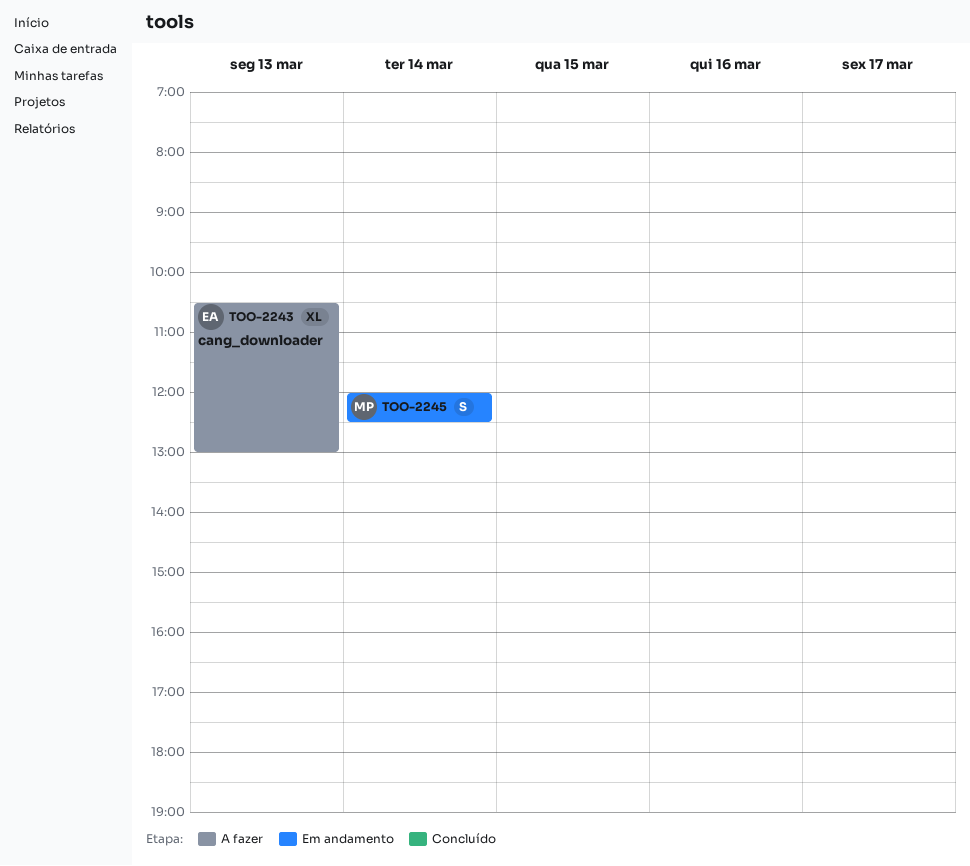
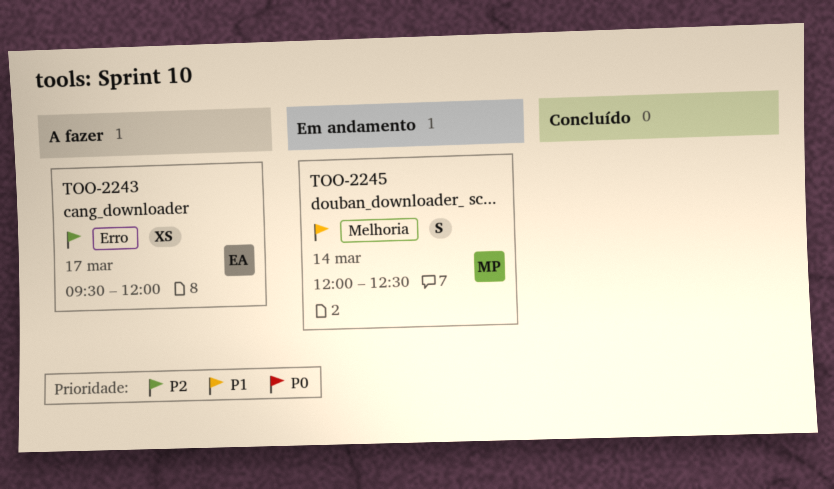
TOO-2243, estimate: XL -> XS
TOO-2243, day: Mar 13 -> Mar 17
TOO-2243, begins: 10:30 -> 09:30
TOO-2243, ends: 13:00 -> 12:00

